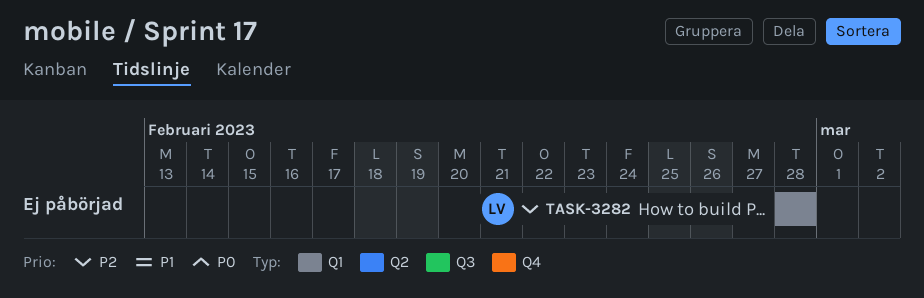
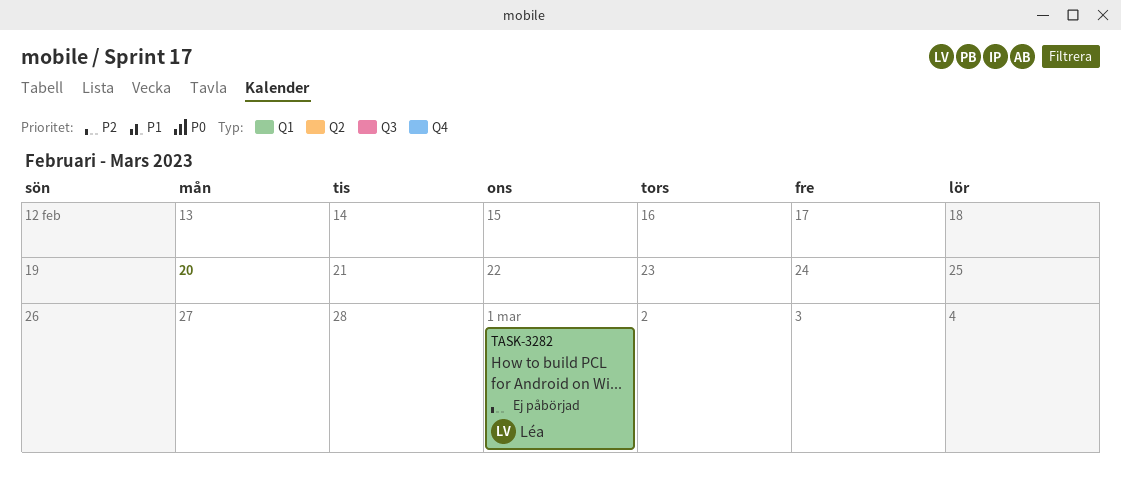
TASK-3282, due: Feb 28 -> Mar 1

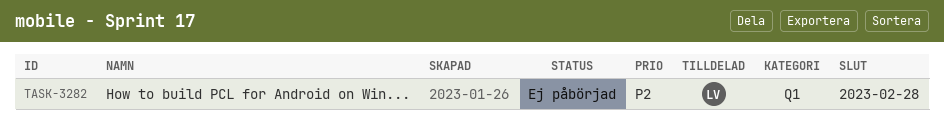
TASK-3282, due: Mar 1 -> Feb 28

